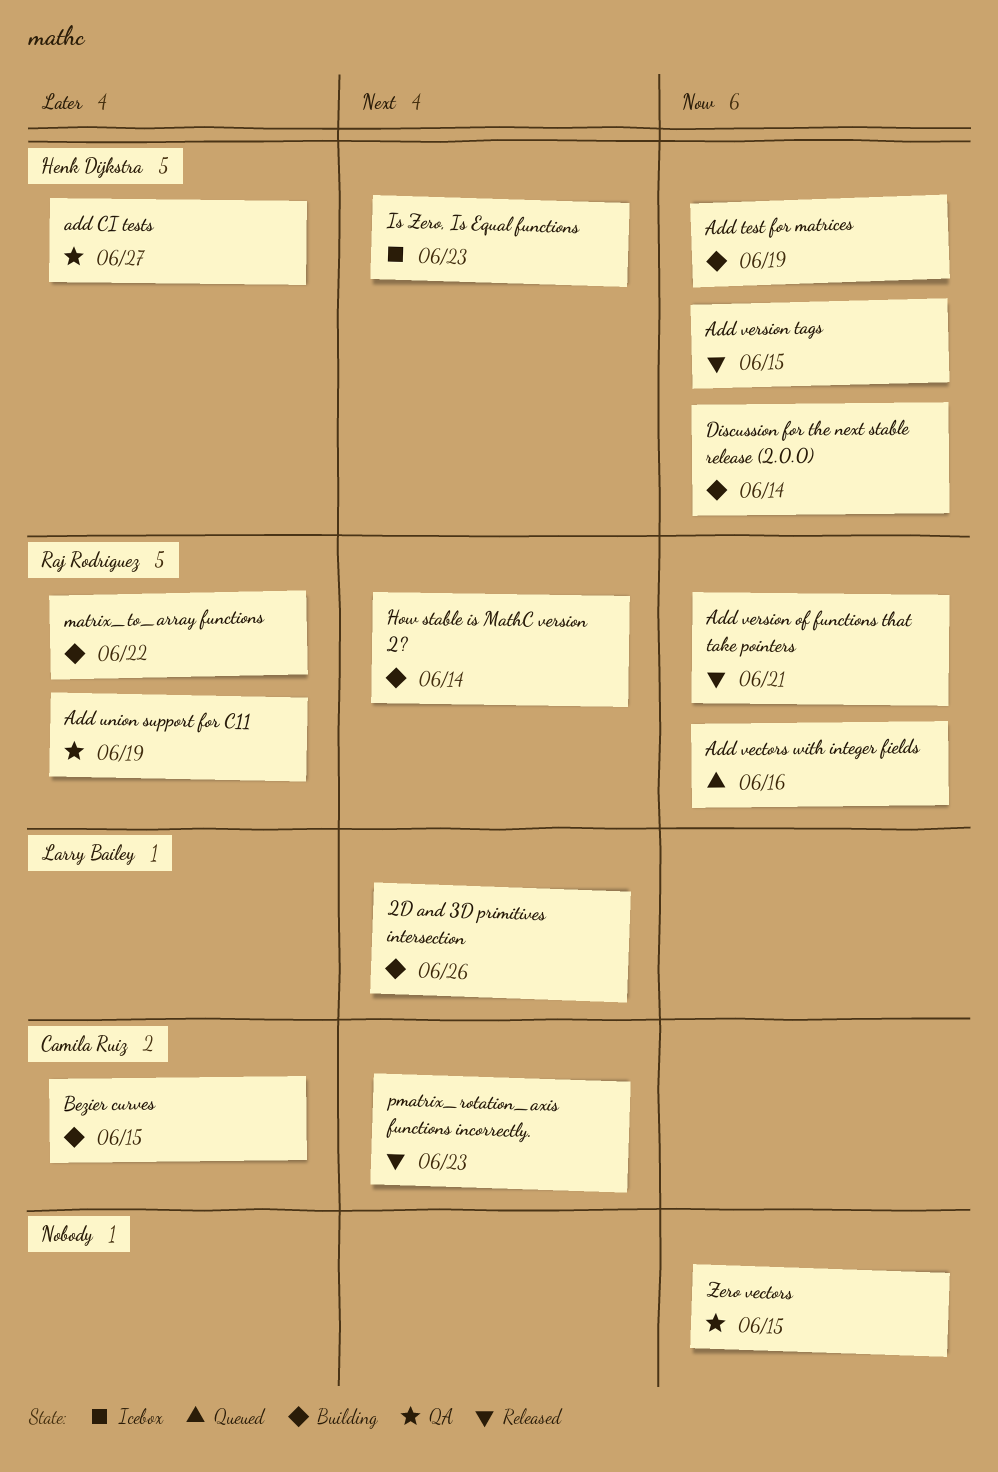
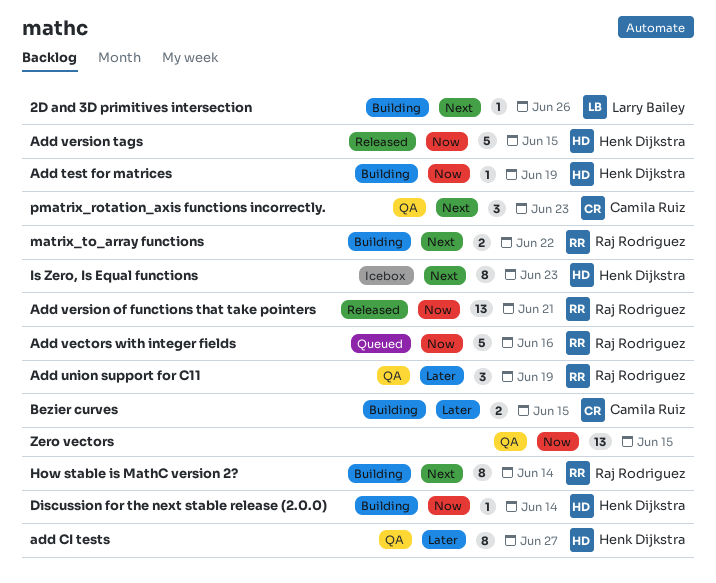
matrix_to_array functions, priority: Later -> Next
pmatrix_rotation_axis functions incorrectly., status: Released -> QA

